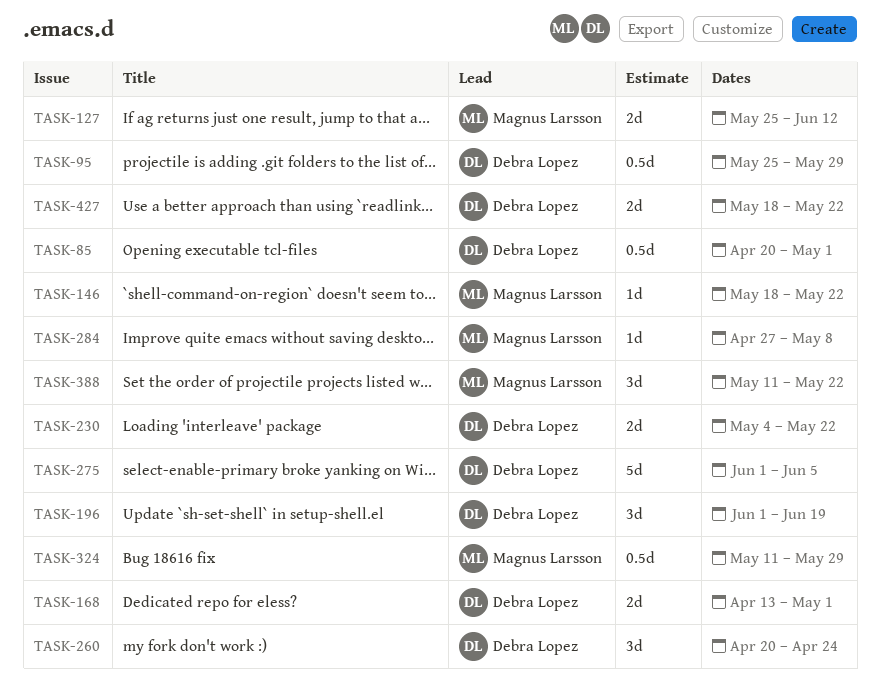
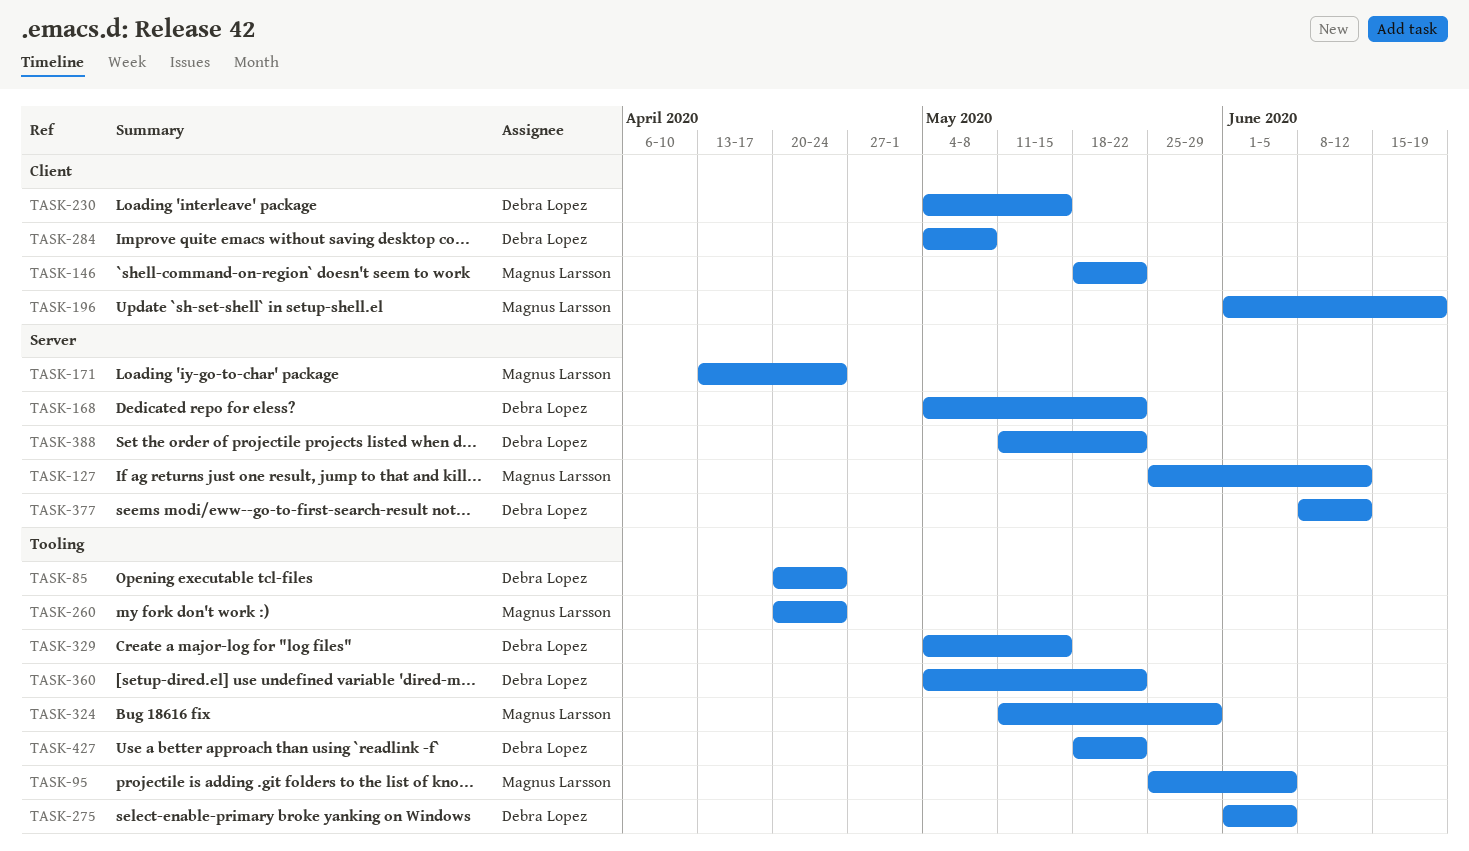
TASK-85, due: May 1 -> Apr 24
TASK-95, owner: Debra Lopez -> Magnus Larsson
TASK-95, due: May 29 -> Jun 5
TASK-168, start: Apr 13 -> May 4
TASK-168, due: May 1 -> May 22
TASK-171: none -> present
TASK-196, owner: Debra Lopez -> Magnus Larsson
TASK-230, due: May 22 -> May 15
TASK-260, owner: Debra Lopez -> Magnus Larsson
TASK-284, owner: Magnus Larsson -> Debra Lopez
TASK-284, start: Apr 27 -> May 4
TASK-329: none -> present
TASK-360: none -> present
TASK-377: none -> present
TASK-388, owner: Magnus Larsson -> Debra Lopez

